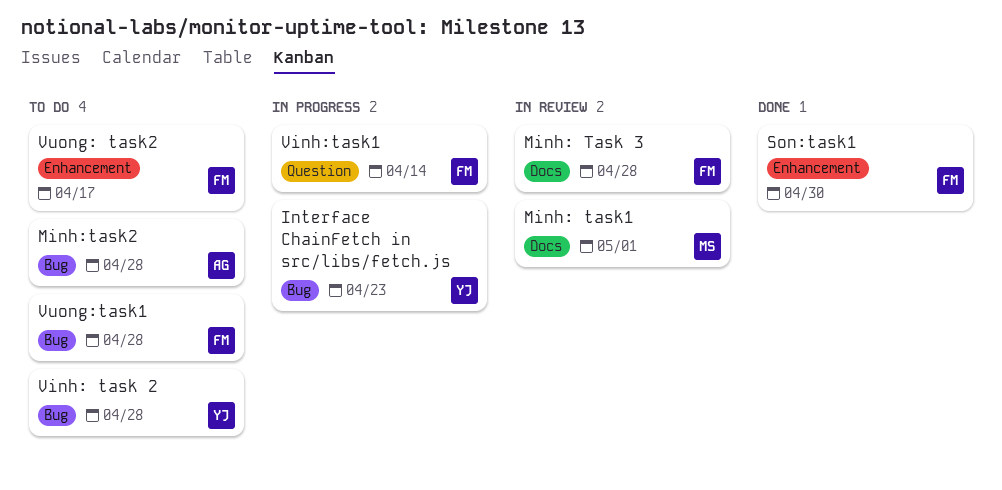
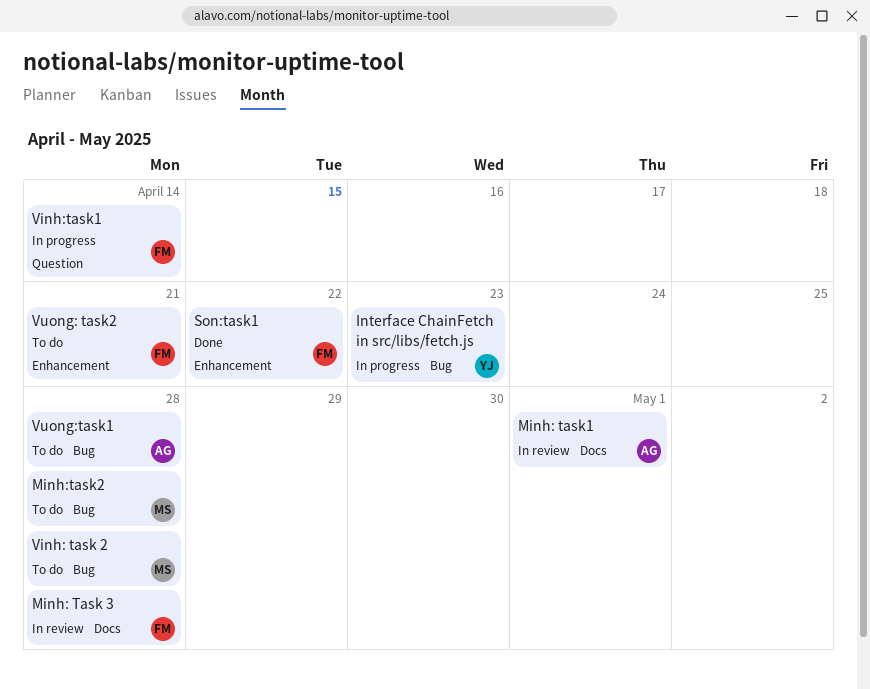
Minh: task1, owner: MS -> AG
Minh:task2, owner: AG -> MS
Son:task1, due: Apr 30 -> Apr 22
Vinh: task 2, owner: YJ -> MS
Vuong: task2, due: Apr 17 -> Apr 21
Vuong:task1, owner: FM -> AG

